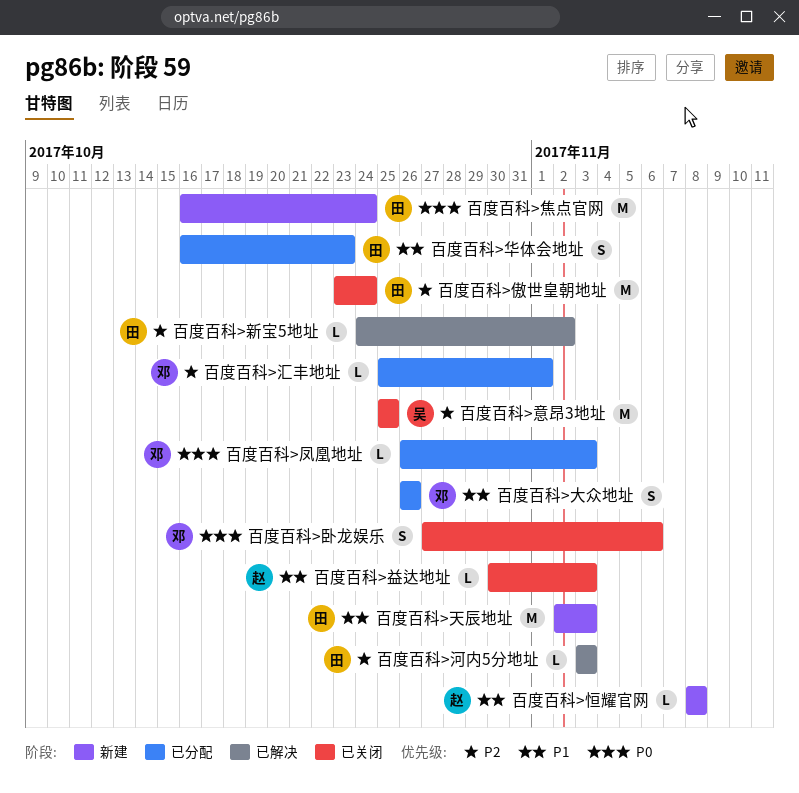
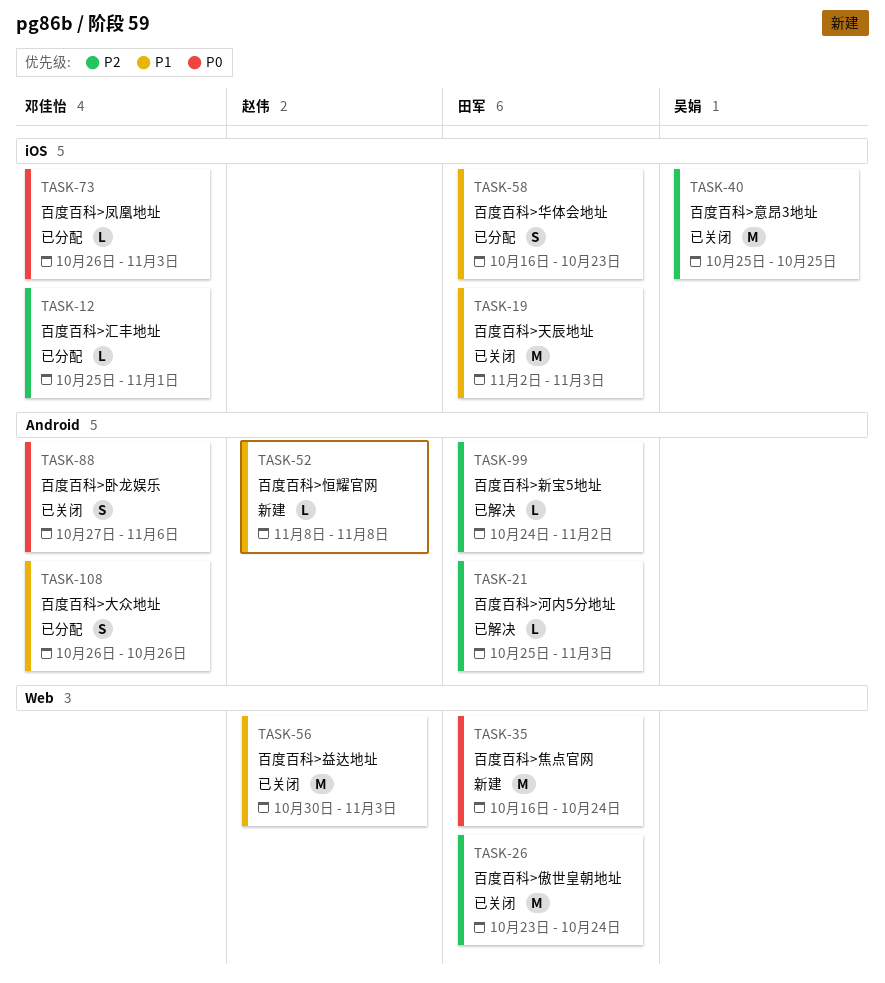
百度百科>天辰地址, status: 新建 -> 已关闭
百度百科>河内5分地址, start: Nov 3 -> Oct 25
百度百科>益达地址, estimate: L -> M

